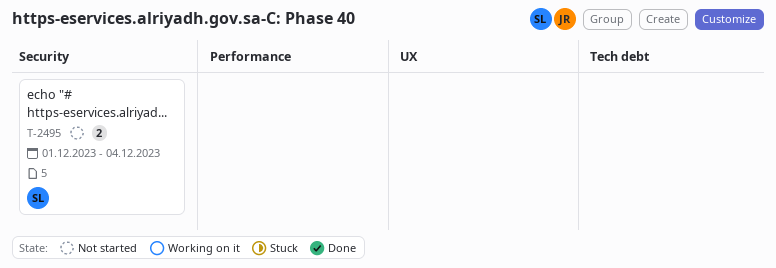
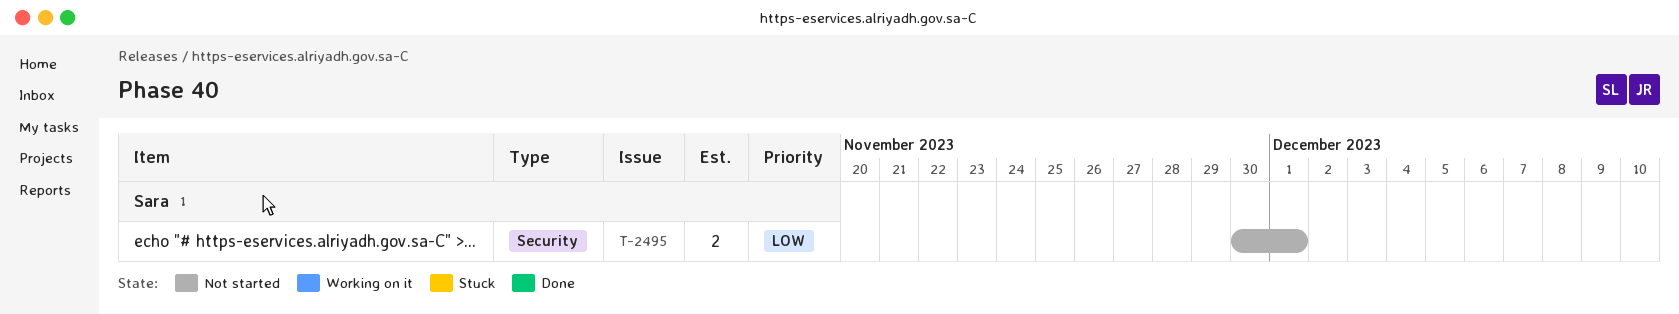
T-2495, start: Dec 1 -> Nov 30
T-2495, due: Dec 4 -> Dec 1

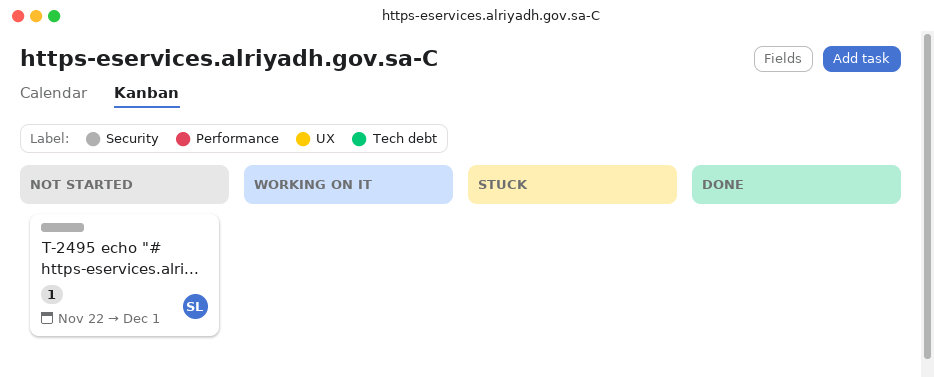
T-2495, estimate: 2 -> 1
T-2495, start: Nov 30 -> Nov 22

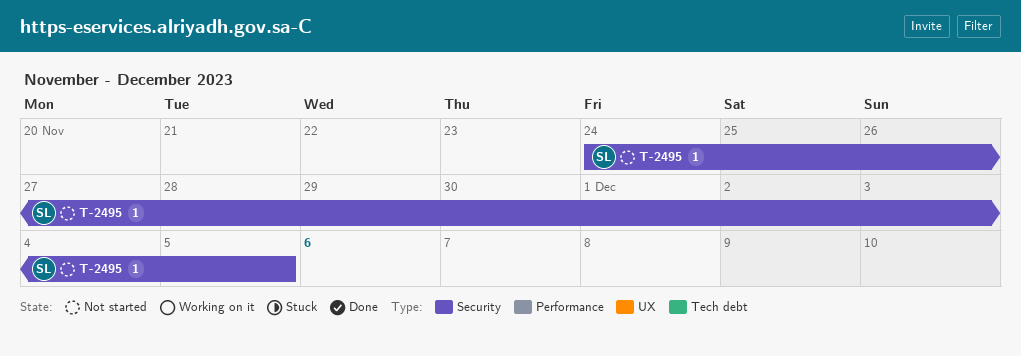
T-2495, start: Nov 22 -> Nov 24
T-2495, due: Dec 1 -> Dec 5

